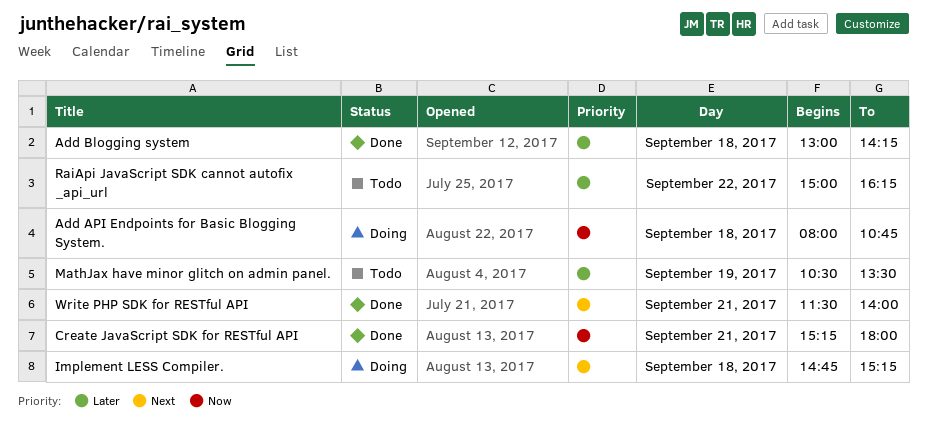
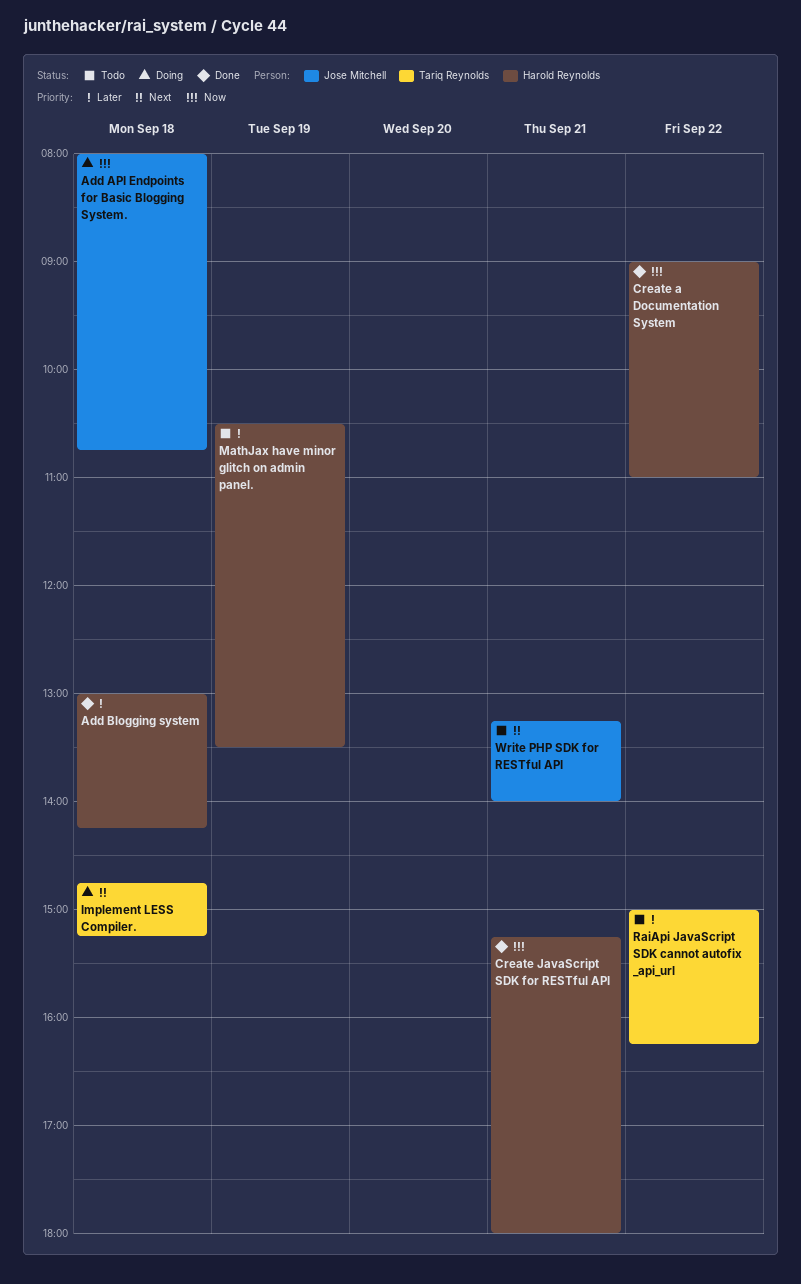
Create a Documentation System: none -> present
Write PHP SDK for RESTful API, status: Done -> Todo
Write PHP SDK for RESTful API, begins: 11:30 -> 13:15

